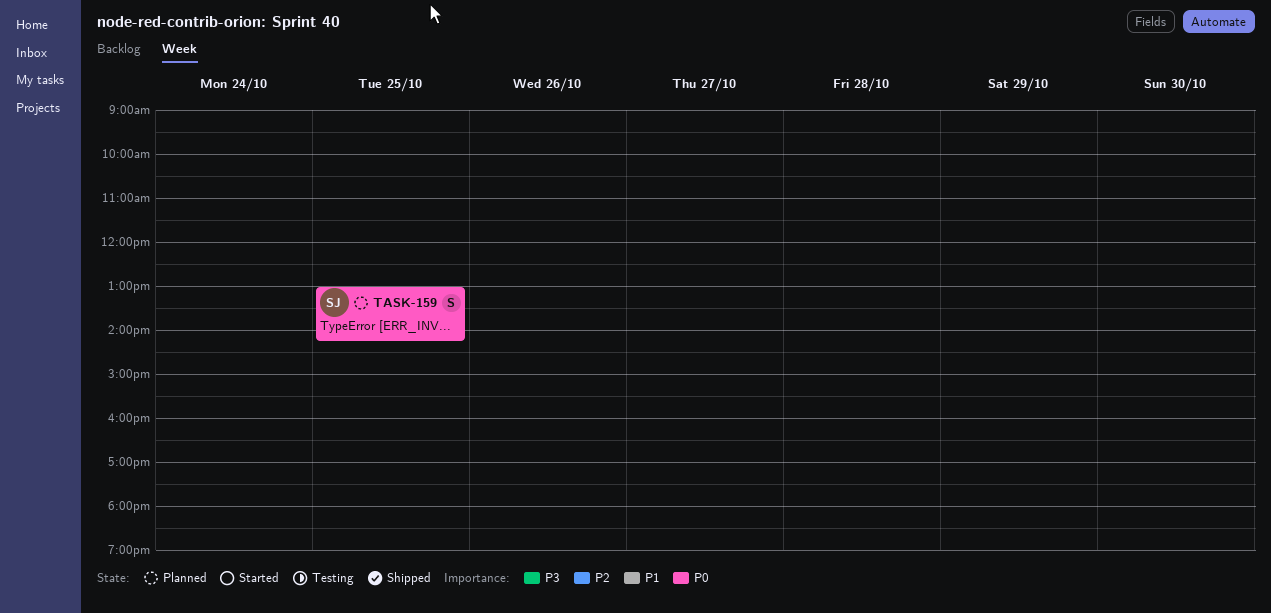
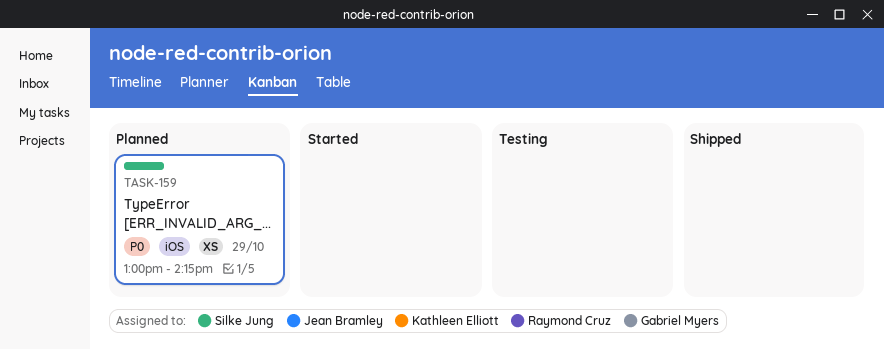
TASK-159, estimate: S -> XS
TASK-159, day: Oct 25 -> Oct 29

